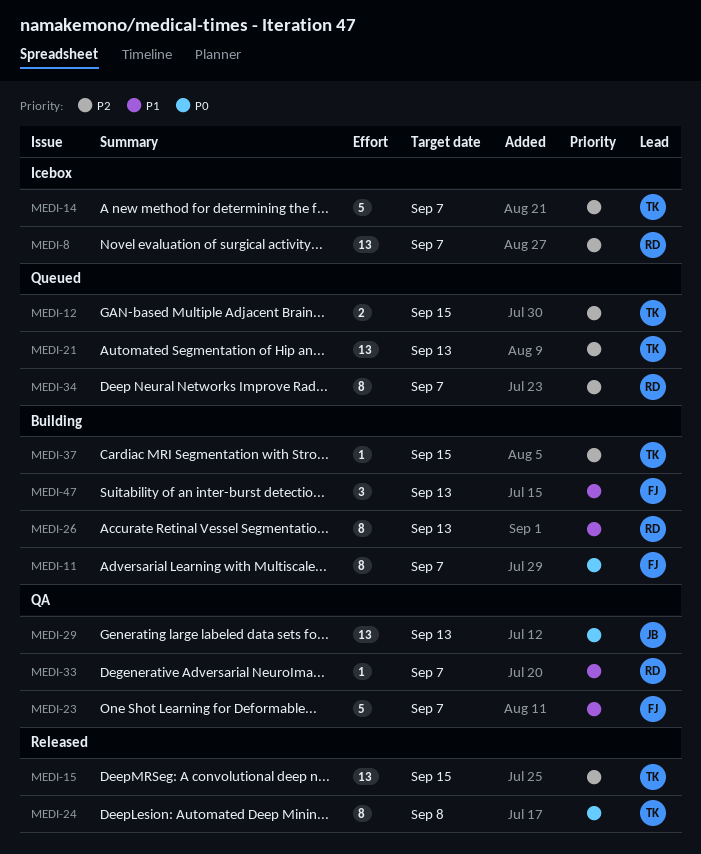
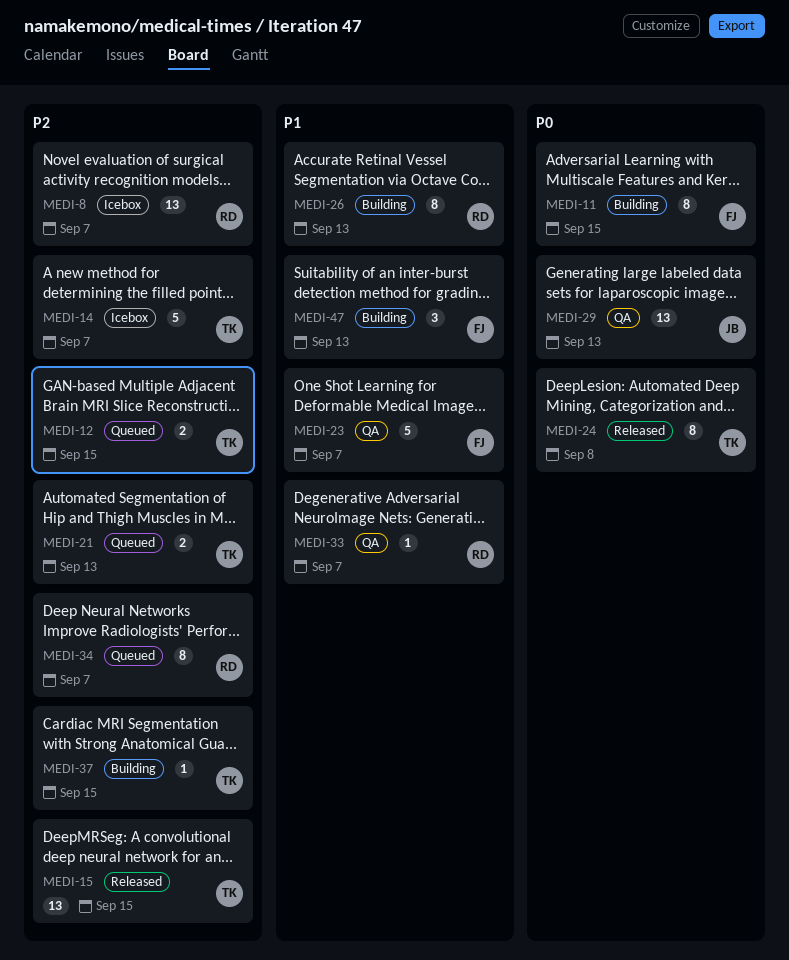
MEDI-11, due: Sep 7 -> Sep 15
MEDI-21, estimate: 13 -> 2

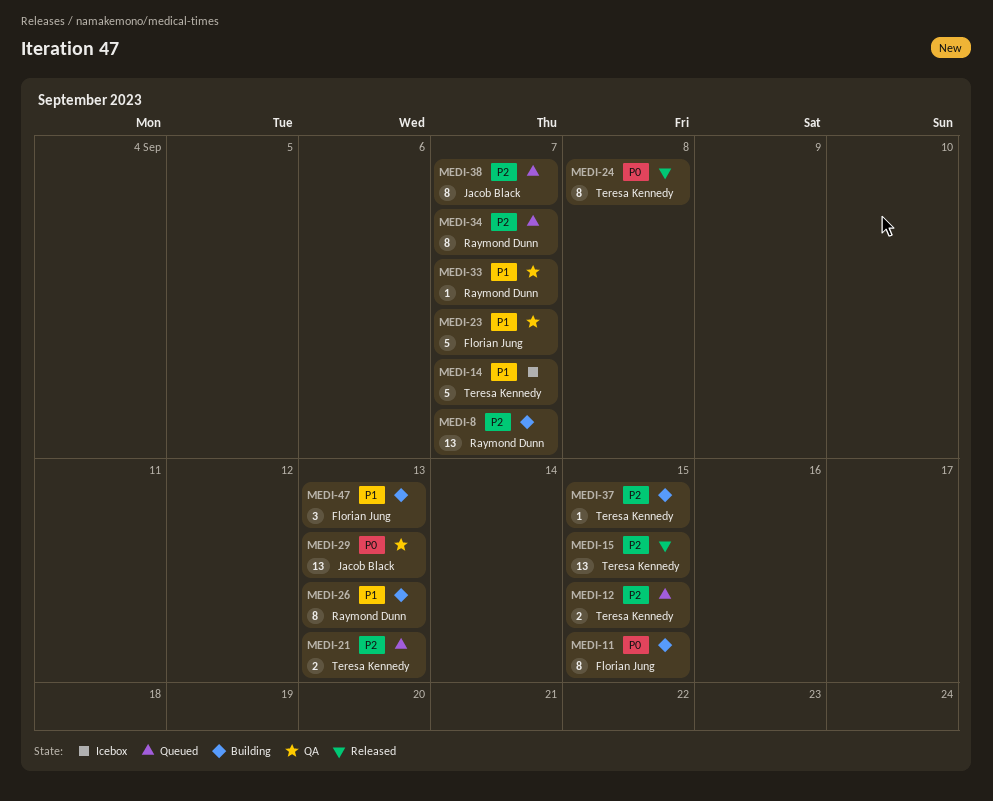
MEDI-8, status: Icebox -> Building
MEDI-14, priority: P2 -> P1
MEDI-38: none -> present

